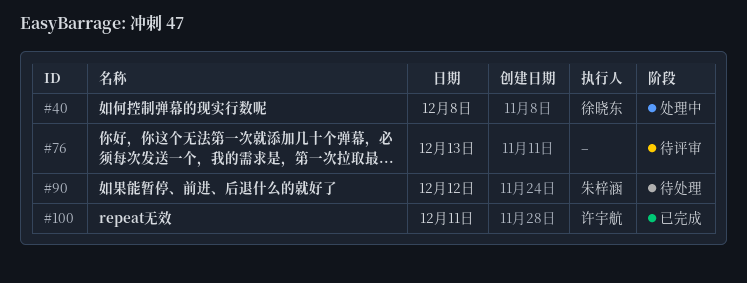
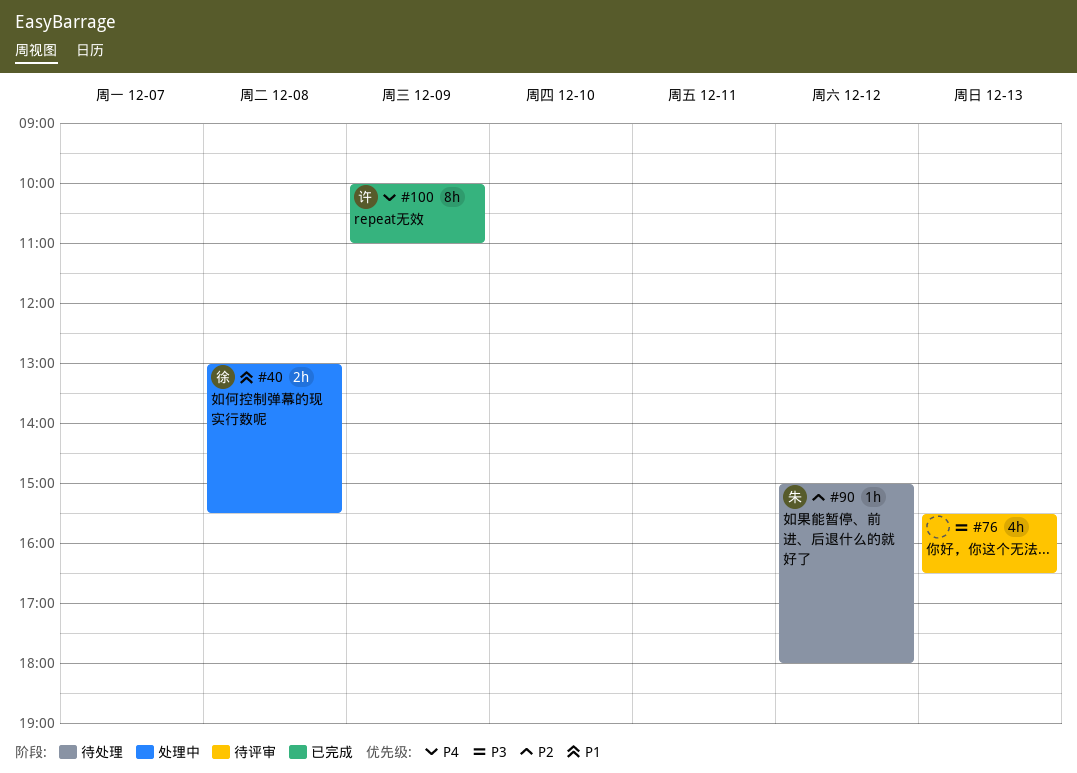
#100, day: Dec 11 -> Dec 9

